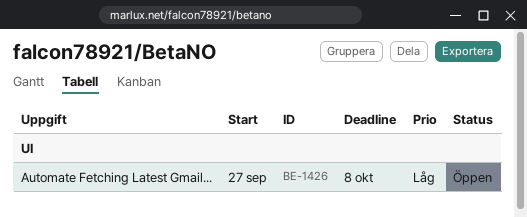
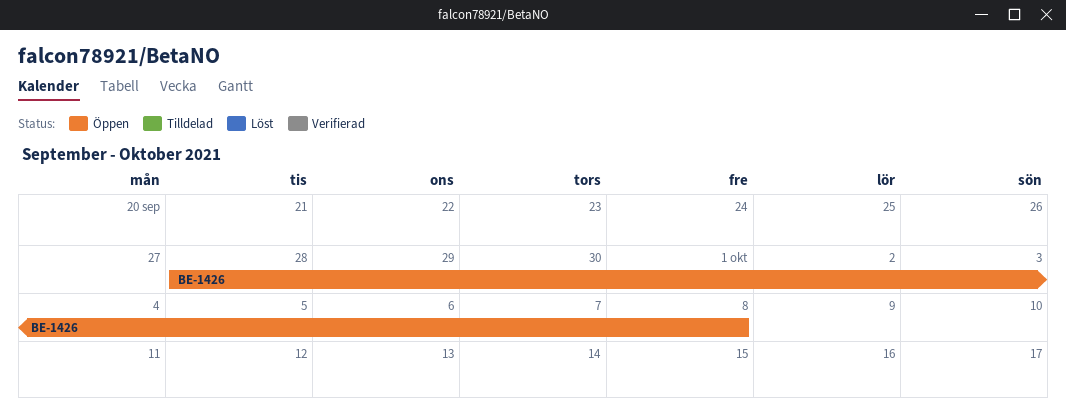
BE-1426, start: Sep 27 -> Sep 28

